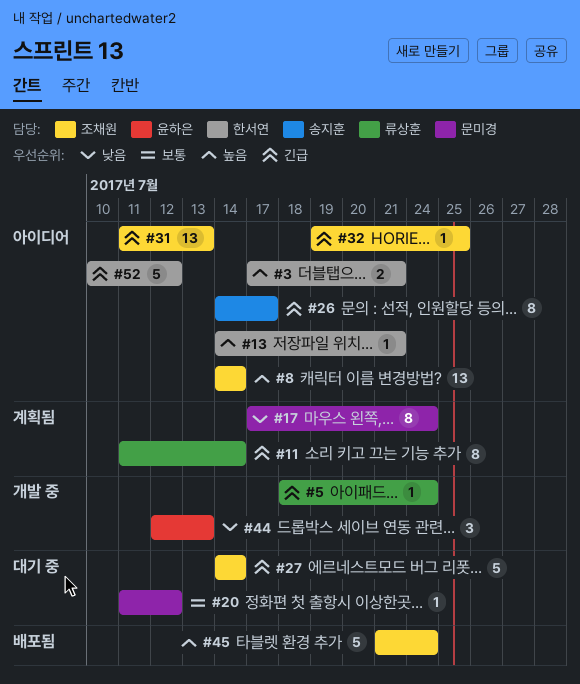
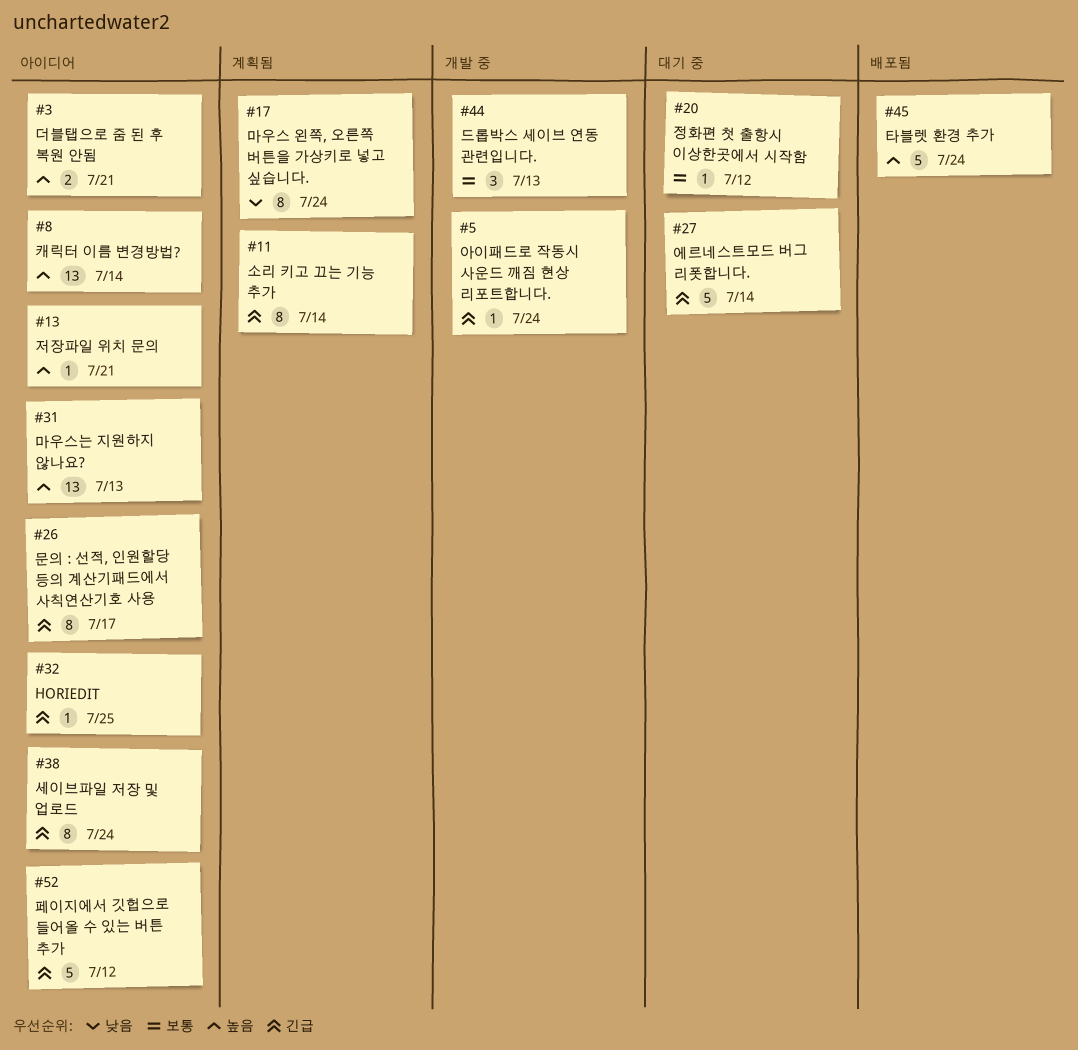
#31, priority: 긴급 -> 높음
#38: none -> present
#44, priority: 낮음 -> 보통

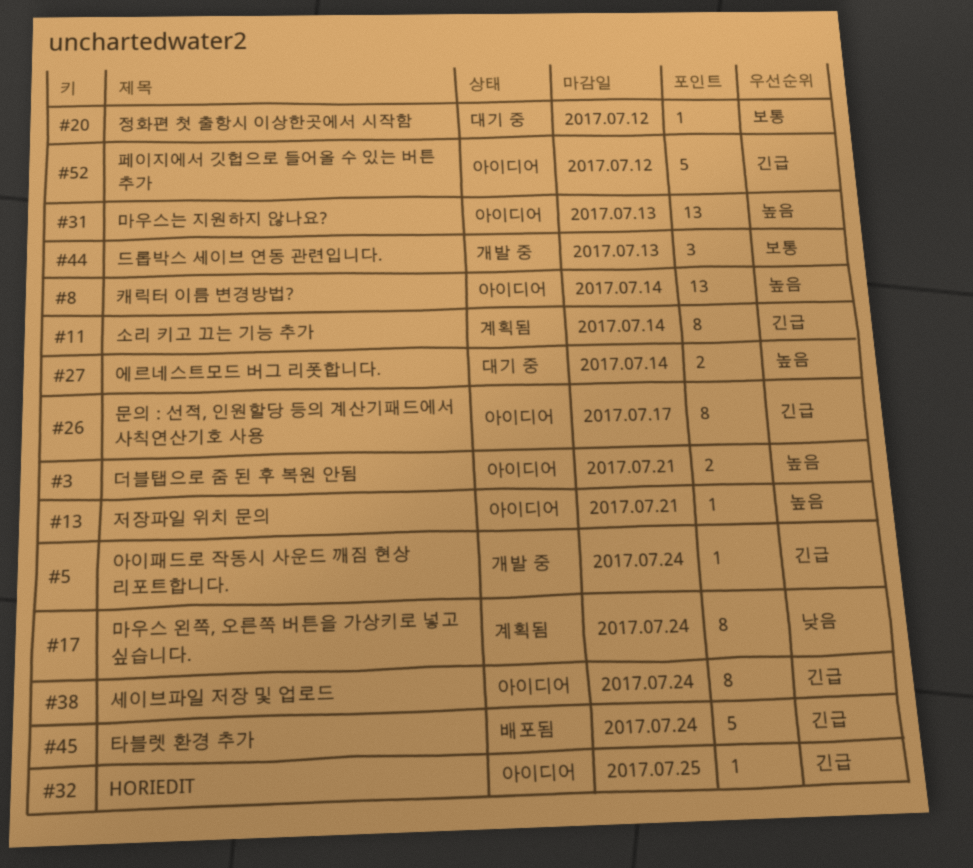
#27, priority: 긴급 -> 높음
#27, estimate: 5 -> 2
#45, priority: 높음 -> 긴급

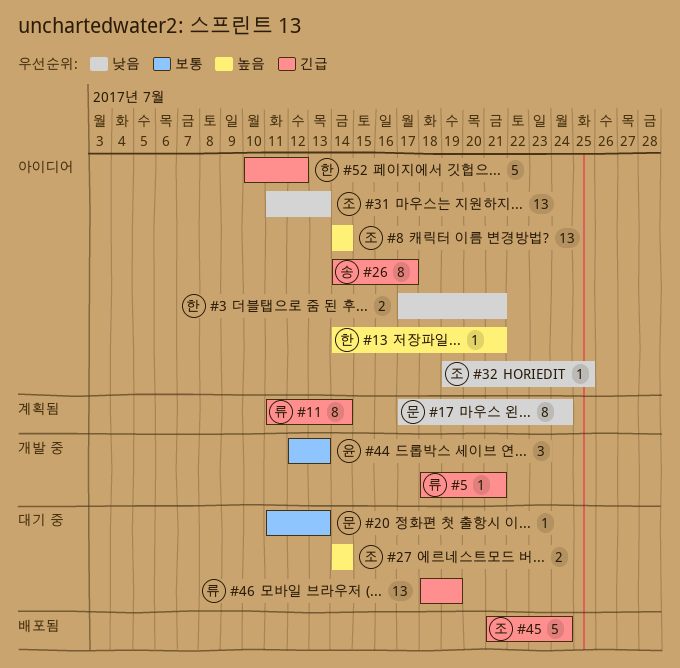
#3, priority: 높음 -> 낮음
#5, due: Jul 24 -> Jul 21
#20, due: Jul 12 -> Jul 13
#31, priority: 높음 -> 낮음
#32, priority: 긴급 -> 낮음
#38: present -> none
#46: none -> present

